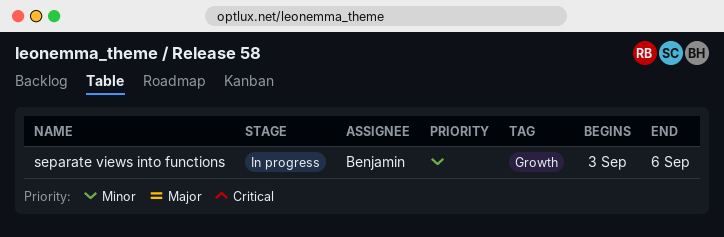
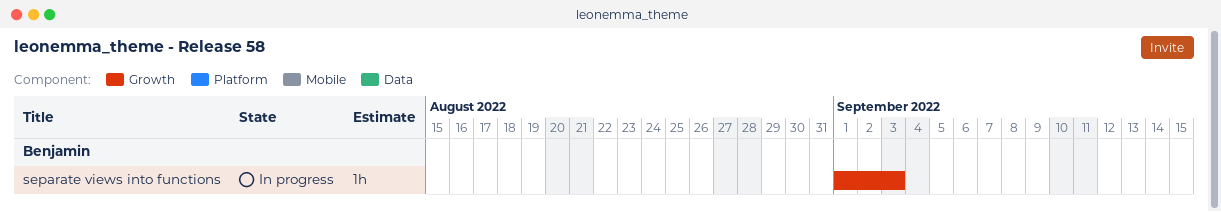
separate views into functions, start: Sep 3 -> Sep 1
separate views into functions, due: Sep 6 -> Sep 3

